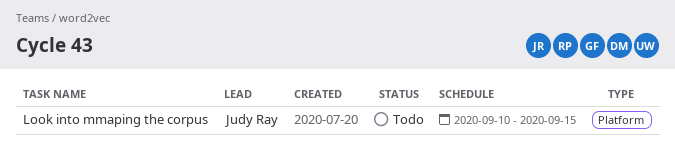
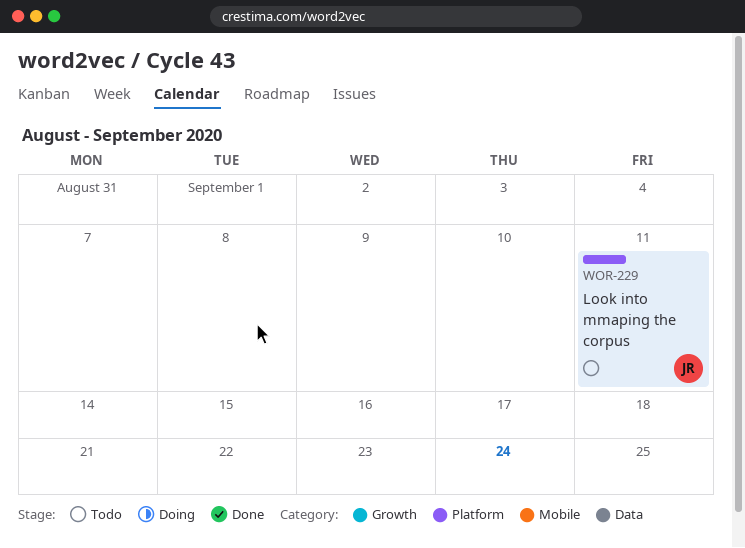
Look into mmaping the corpus, due: Sep 15 -> Sep 11

